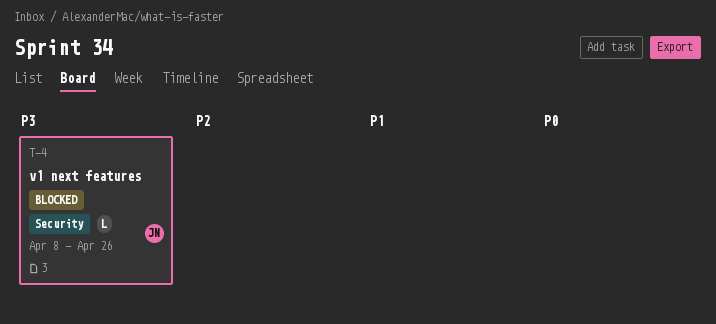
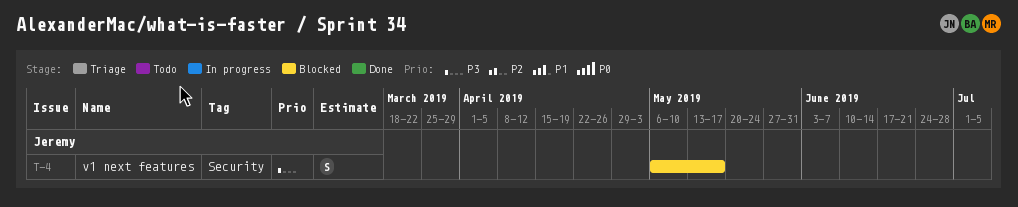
T-4, estimate: L -> S
T-4, start: Apr 8 -> May 6
T-4, due: Apr 26 -> May 17

